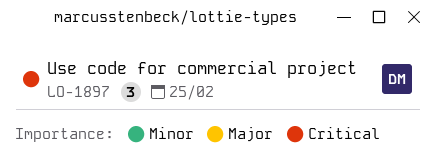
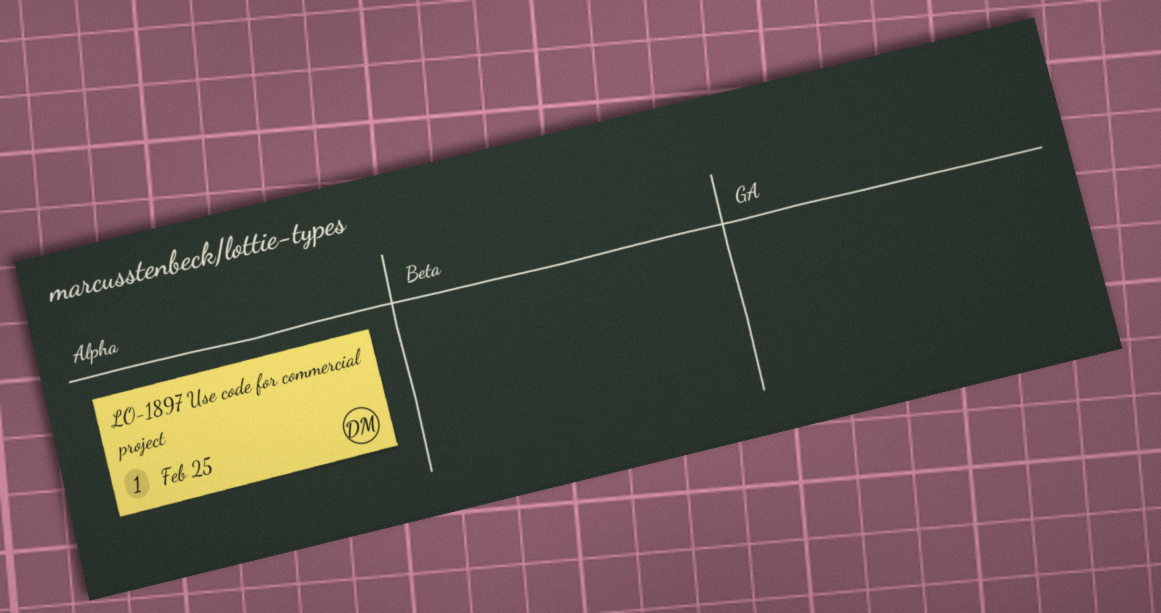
LO-1897, estimate: 3 -> 1

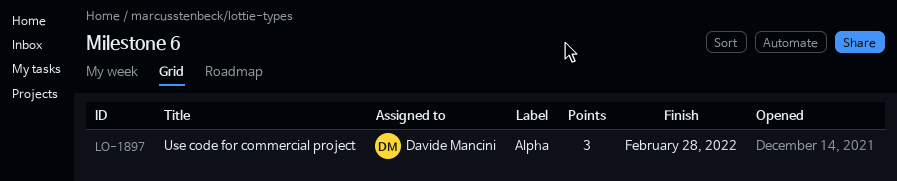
LO-1897, estimate: 1 -> 3
LO-1897, due: Feb 25 -> Feb 28

